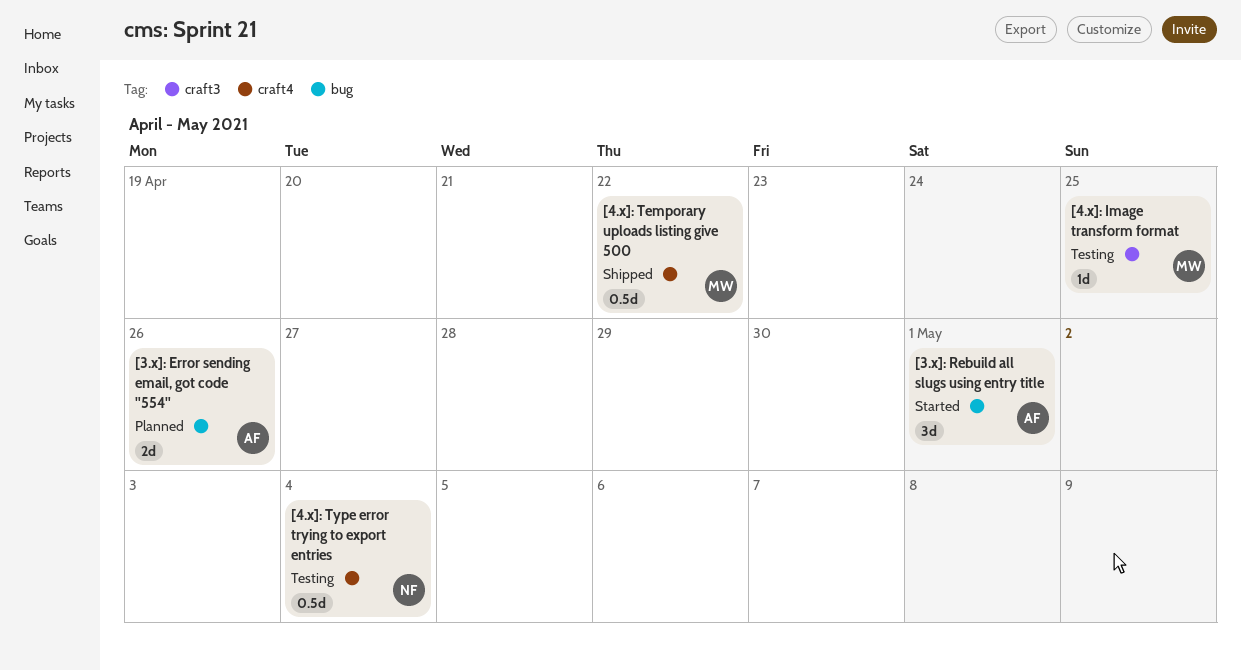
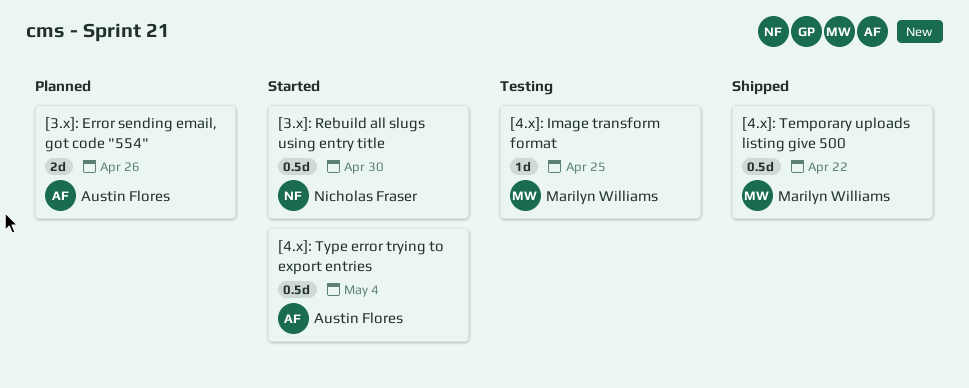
[3.x]: Rebuild all slugs using entry title, owner: Austin Flores -> Nicholas Fraser
[3.x]: Rebuild all slugs using entry title, estimate: 3d -> 0.5d
[3.x]: Rebuild all slugs using entry title, due: May 1 -> Apr 30
[4.x]: Type error trying to export entries, status: Testing -> Started
[4.x]: Type error trying to export entries, owner: Nicholas Fraser -> Austin Flores

